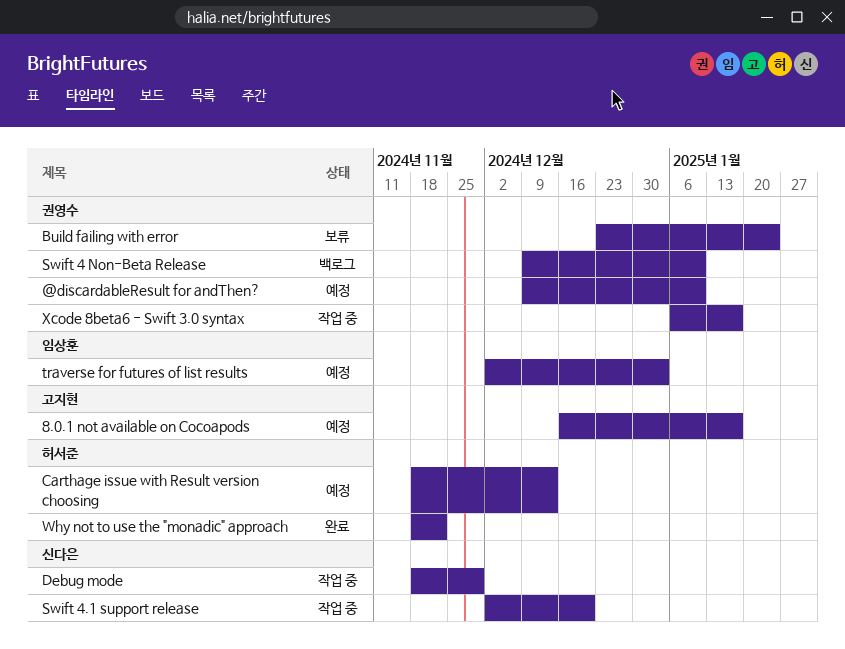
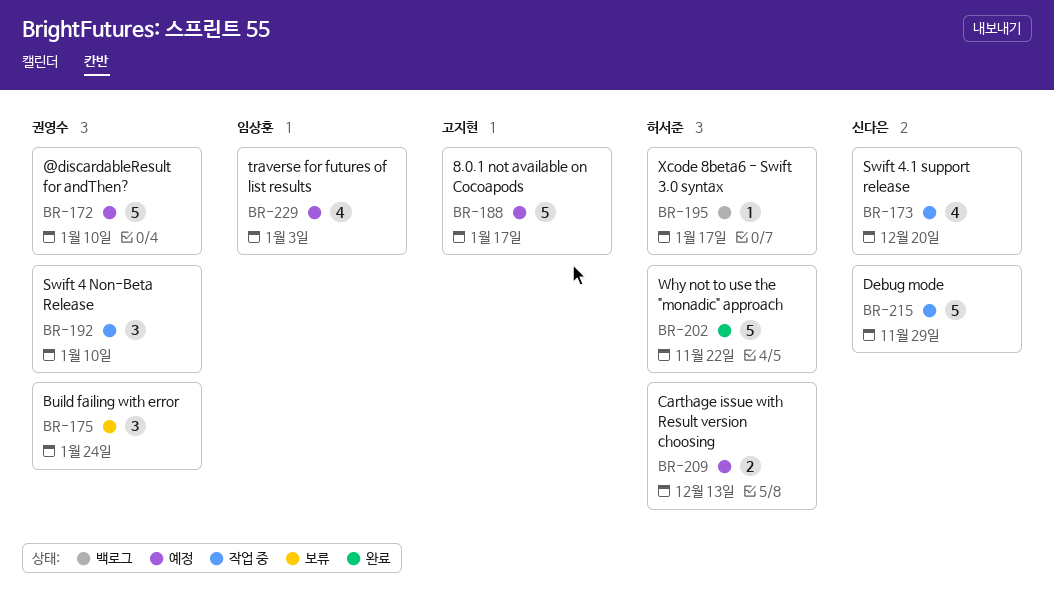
Swift 4 Non-Beta Release, status: 백로그 -> 작업 중
Xcode 8beta6 - Swift 3.0 syntax, status: 작업 중 -> 백로그
Xcode 8beta6 - Swift 3.0 syntax, owner: 권영수 -> 허서준

